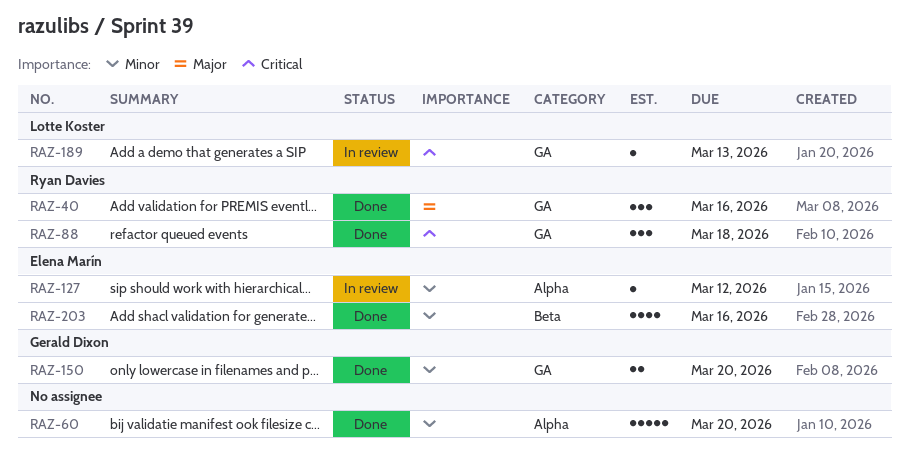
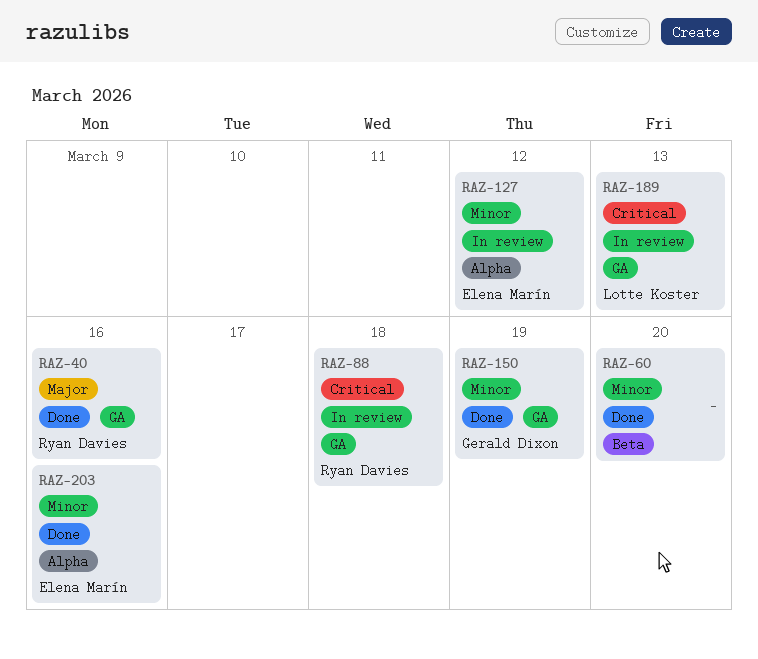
RAZ-60, label: Alpha -> Beta
RAZ-88, status: Done -> In review
RAZ-150, due: Mar 20 -> Mar 19
RAZ-203, label: Beta -> Alpha

